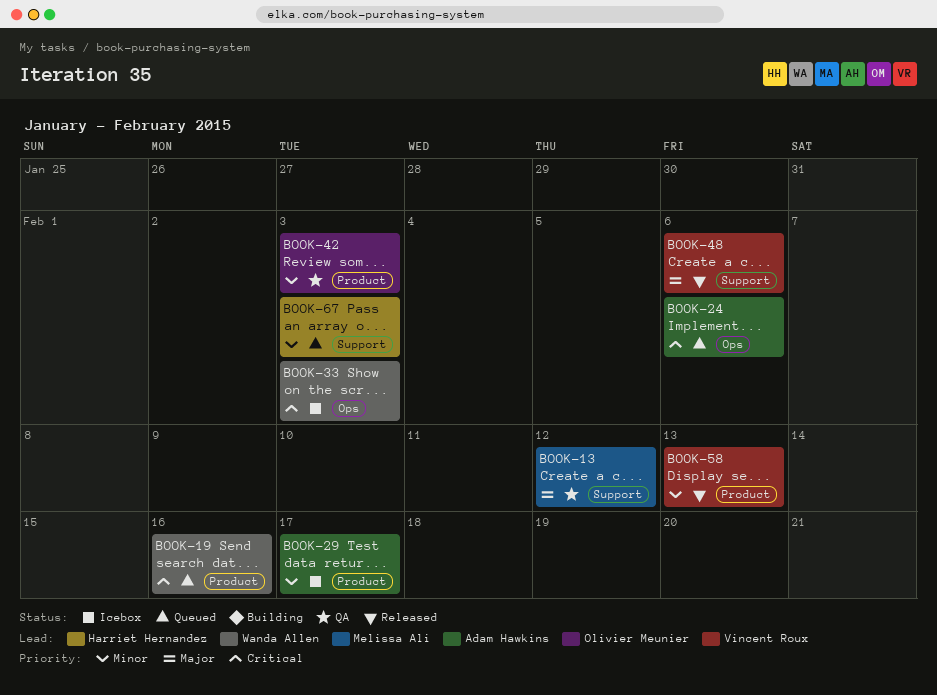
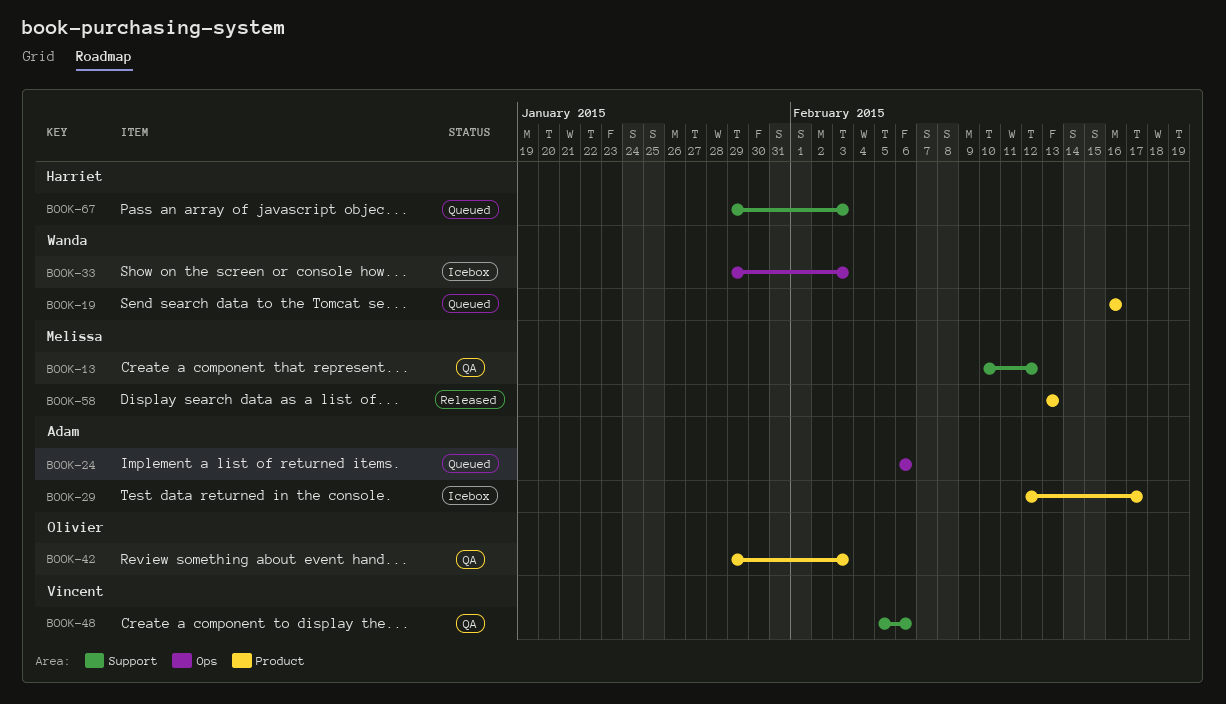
BOOK-48, status: Released -> QA
BOOK-58, owner: Vincent Roux -> Melissa Ali

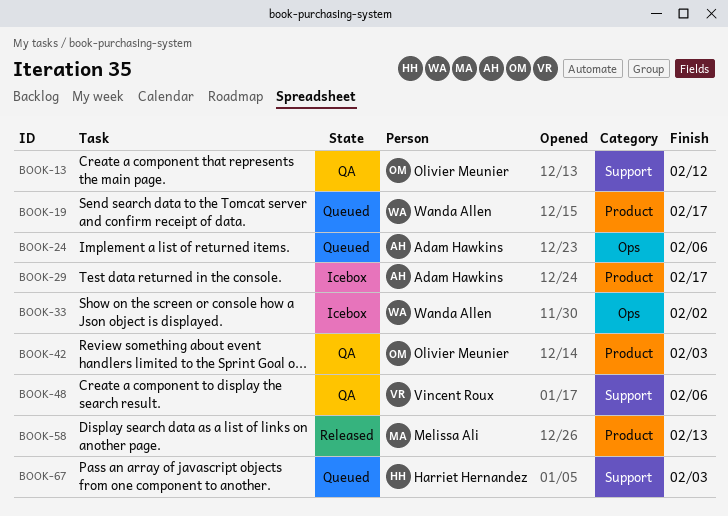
BOOK-13, owner: Melissa Ali -> Olivier Meunier
BOOK-19, due: Feb 16 -> Feb 17
BOOK-33, due: Feb 3 -> Feb 2

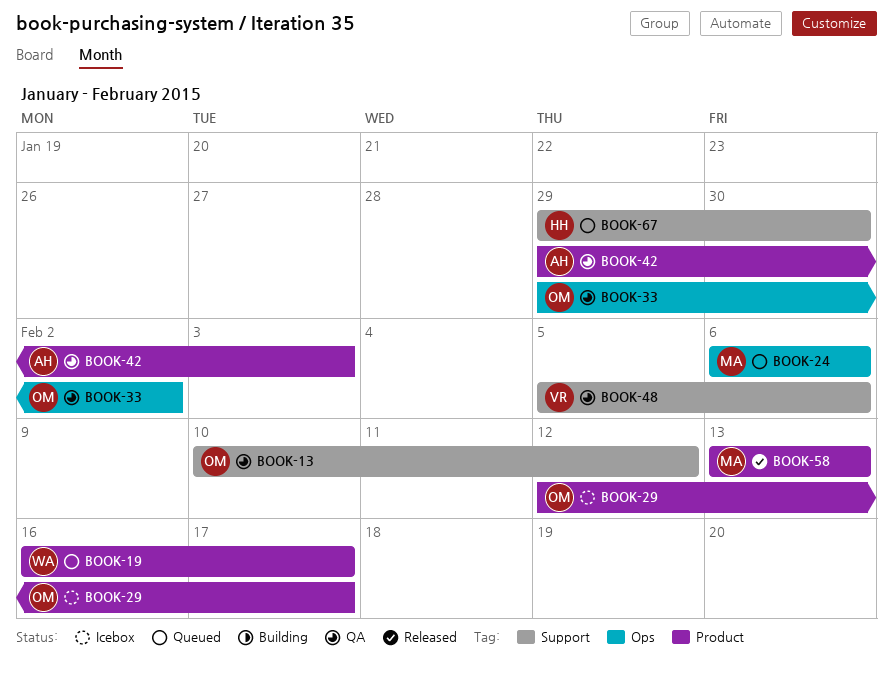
BOOK-24, owner: Adam Hawkins -> Melissa Ali
BOOK-29, owner: Adam Hawkins -> Olivier Meunier
BOOK-33, status: Icebox -> QA
BOOK-33, owner: Wanda Allen -> Olivier Meunier
BOOK-42, owner: Olivier Meunier -> Adam Hawkins
BOOK-67, due: Feb 3 -> Jan 30

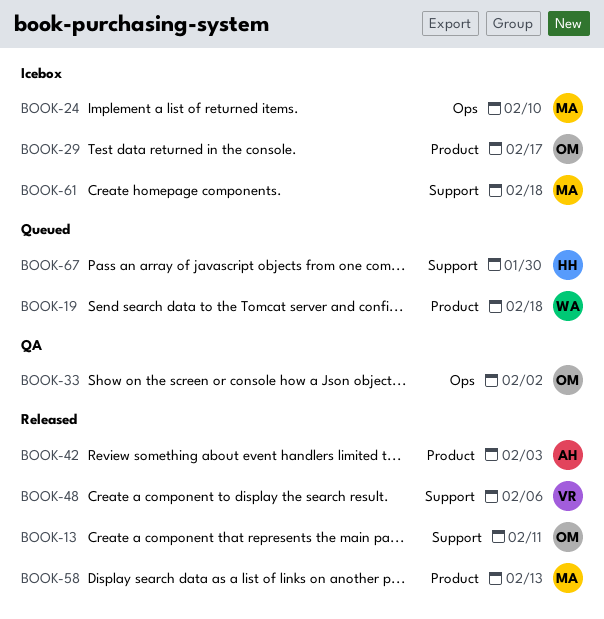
BOOK-13, status: QA -> Released
BOOK-13, due: Feb 12 -> Feb 11
BOOK-19, due: Feb 17 -> Feb 18
BOOK-24, status: Queued -> Icebox
BOOK-24, due: Feb 6 -> Feb 10
BOOK-42, status: QA -> Released
BOOK-48, status: QA -> Released
BOOK-61: none -> present

